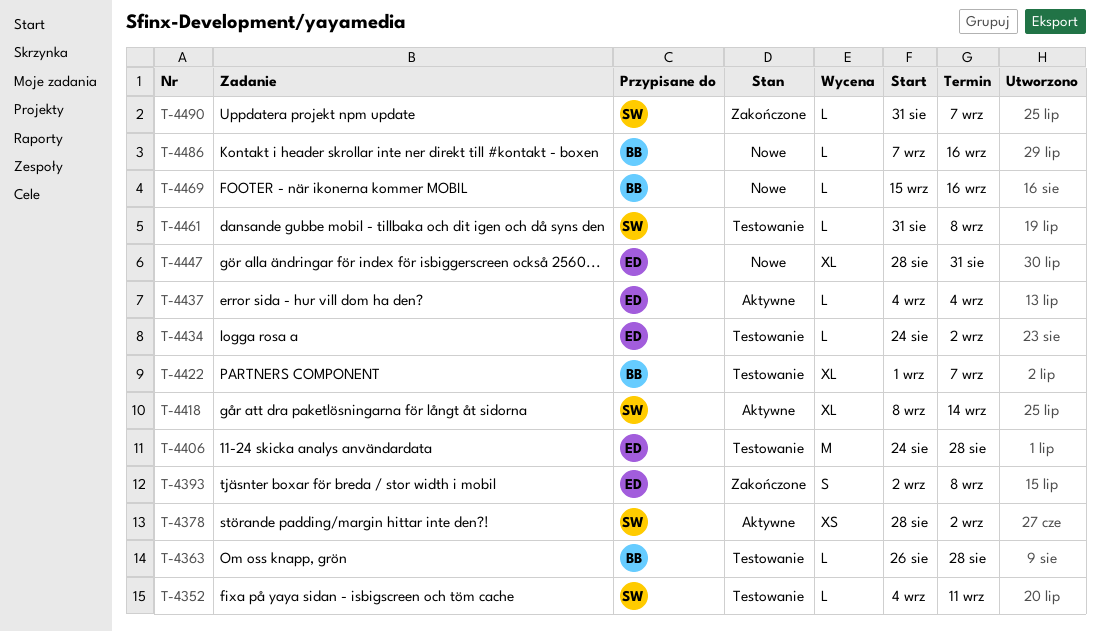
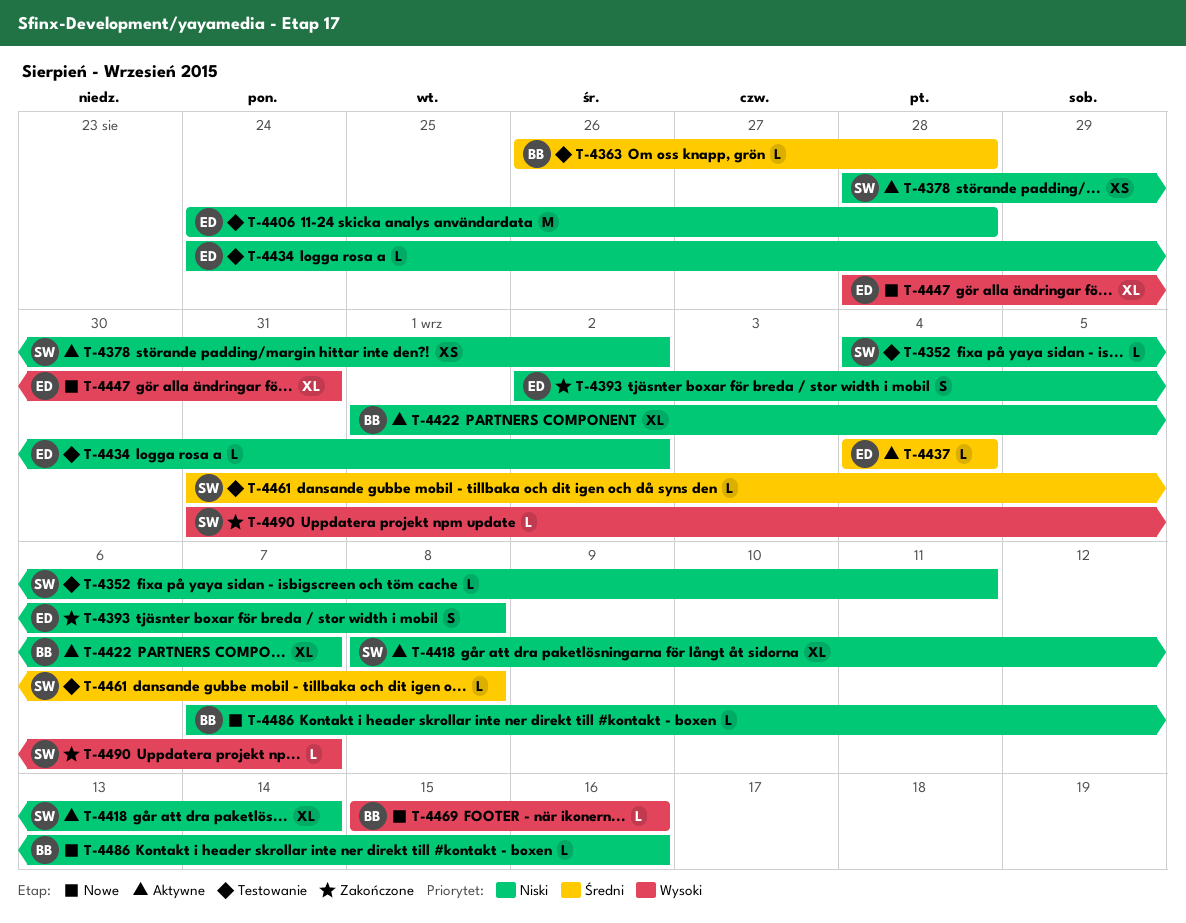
T-4422, status: Testowanie -> Aktywne

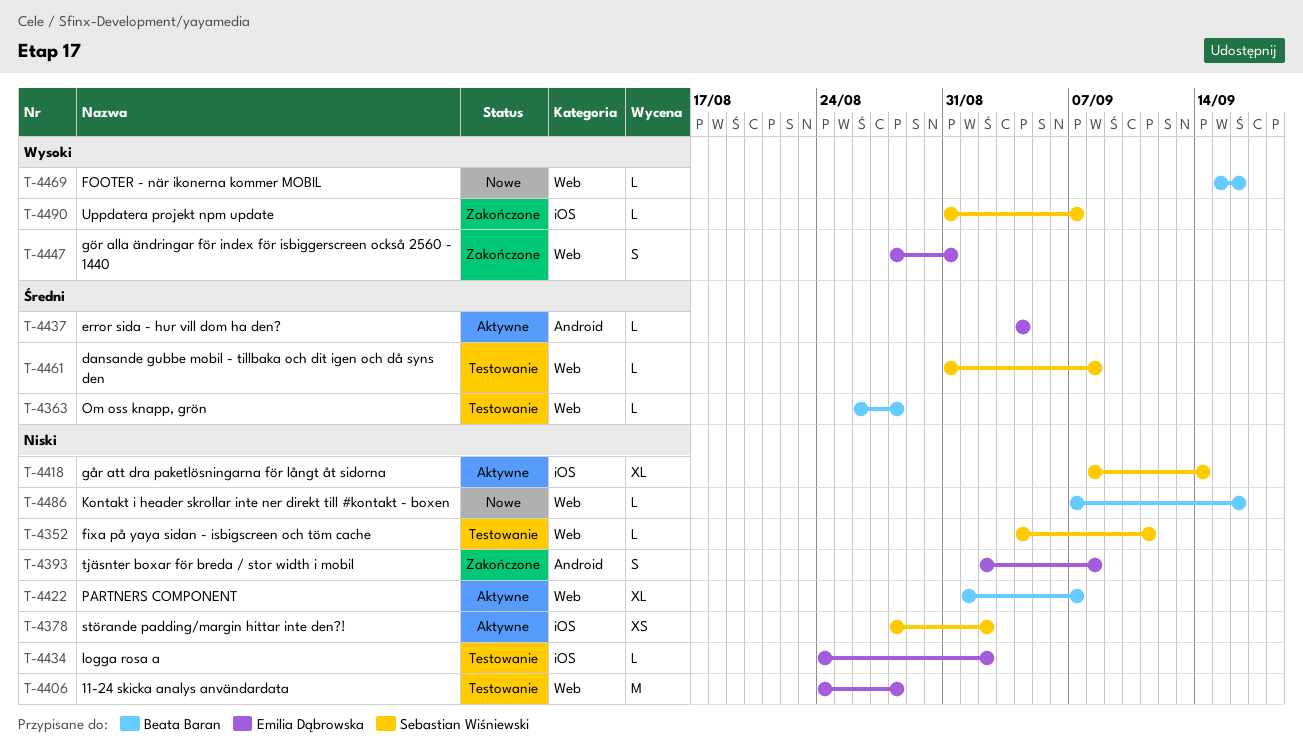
T-4447, status: Nowe -> Zakończone
T-4447, estimate: XL -> S

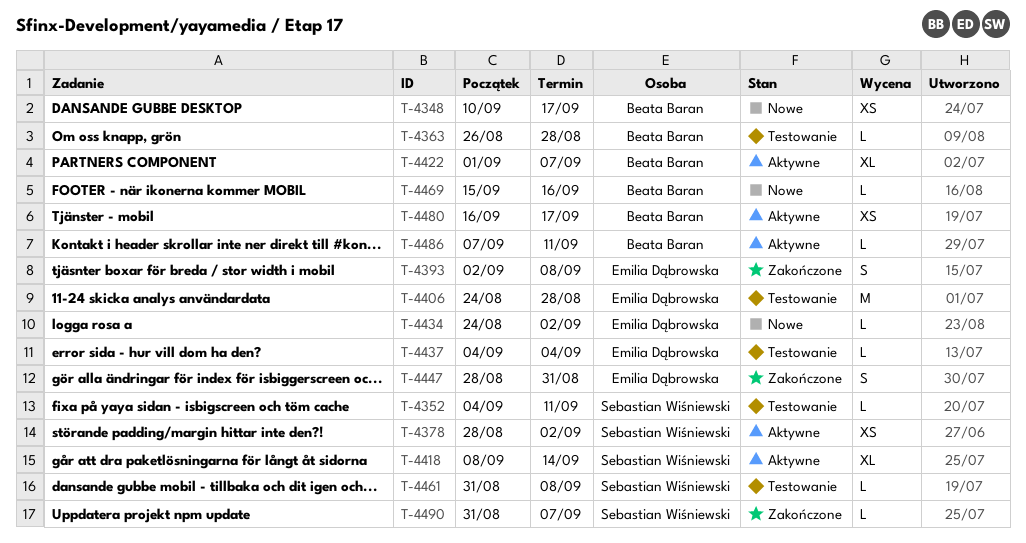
T-4348: none -> present
T-4434, status: Testowanie -> Nowe
T-4437, status: Aktywne -> Testowanie
T-4480: none -> present
T-4486, status: Nowe -> Aktywne
T-4486, due: Sep 16 -> Sep 11

